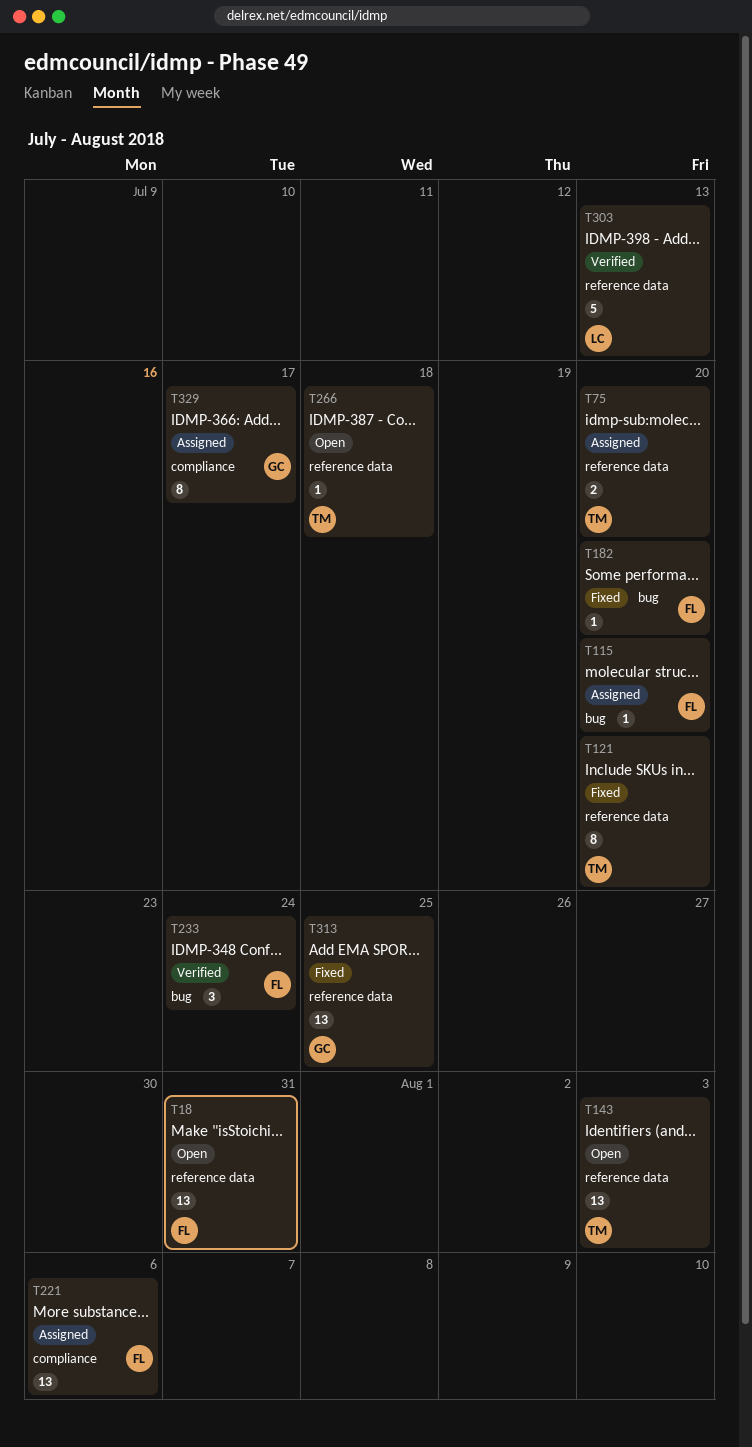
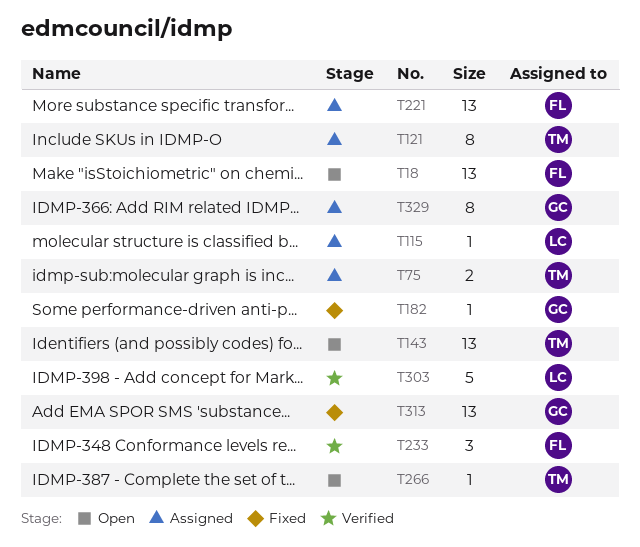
T115, owner: FL -> LC
T121, status: Fixed -> Assigned
T182, owner: FL -> GC

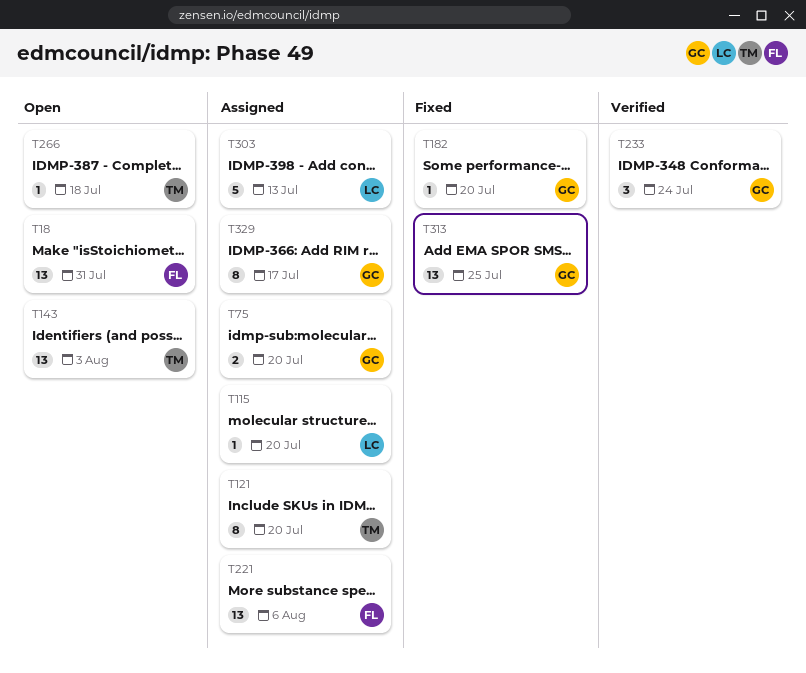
T75, owner: TM -> GC
T233, owner: FL -> GC
T303, status: Verified -> Assigned

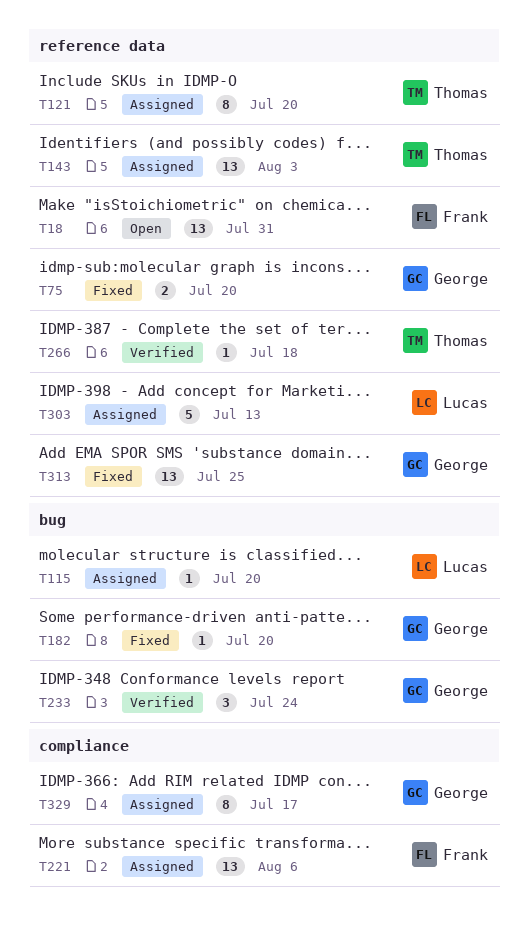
T75, status: Assigned -> Fixed
T143, status: Open -> Assigned
T266, status: Open -> Verified

